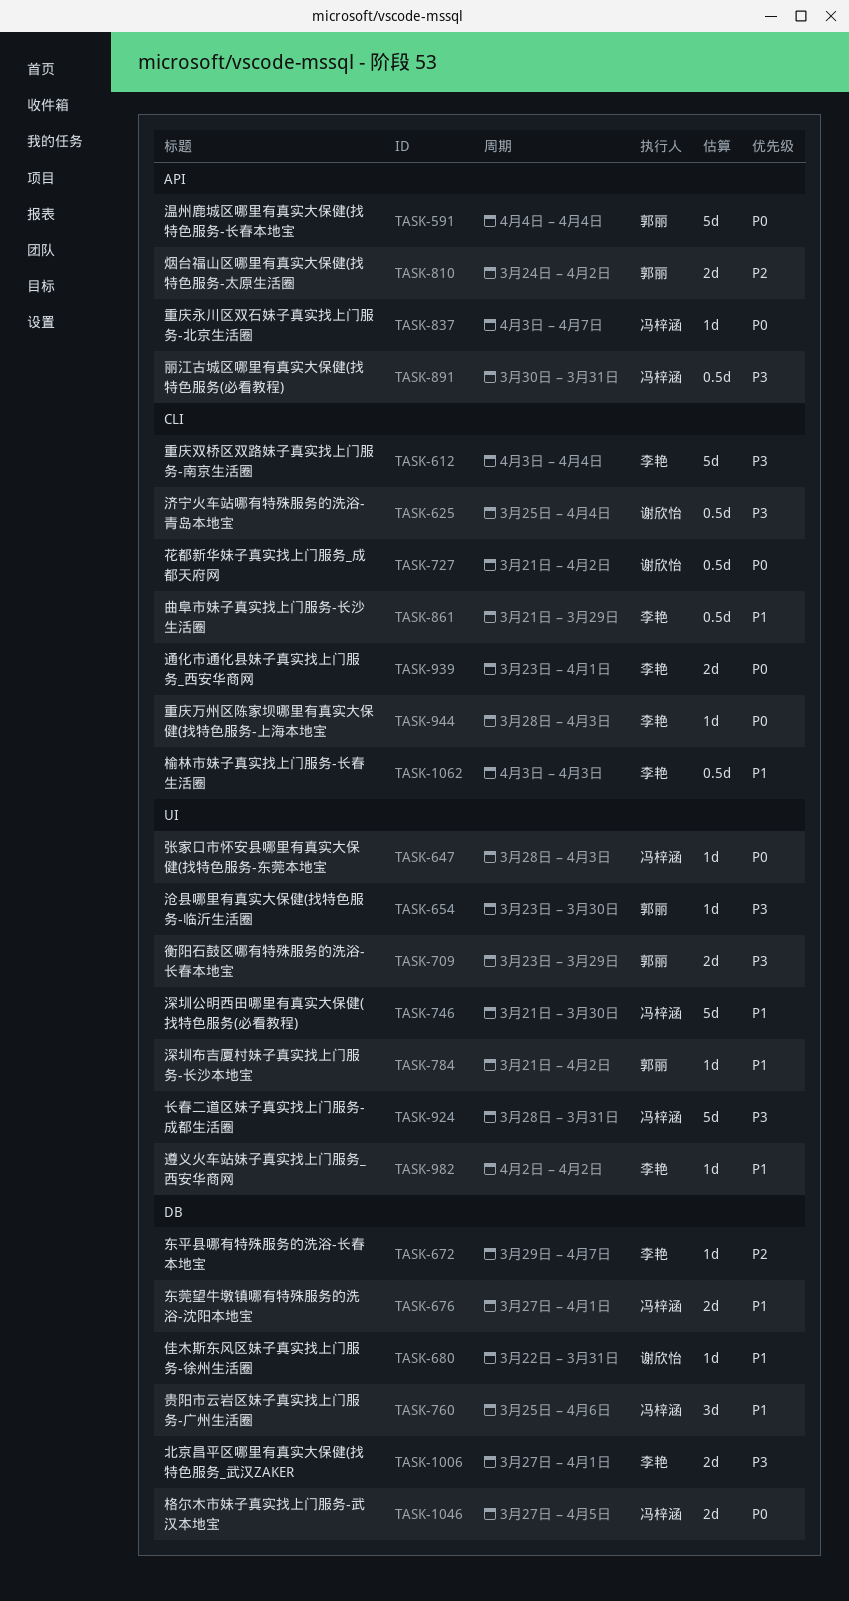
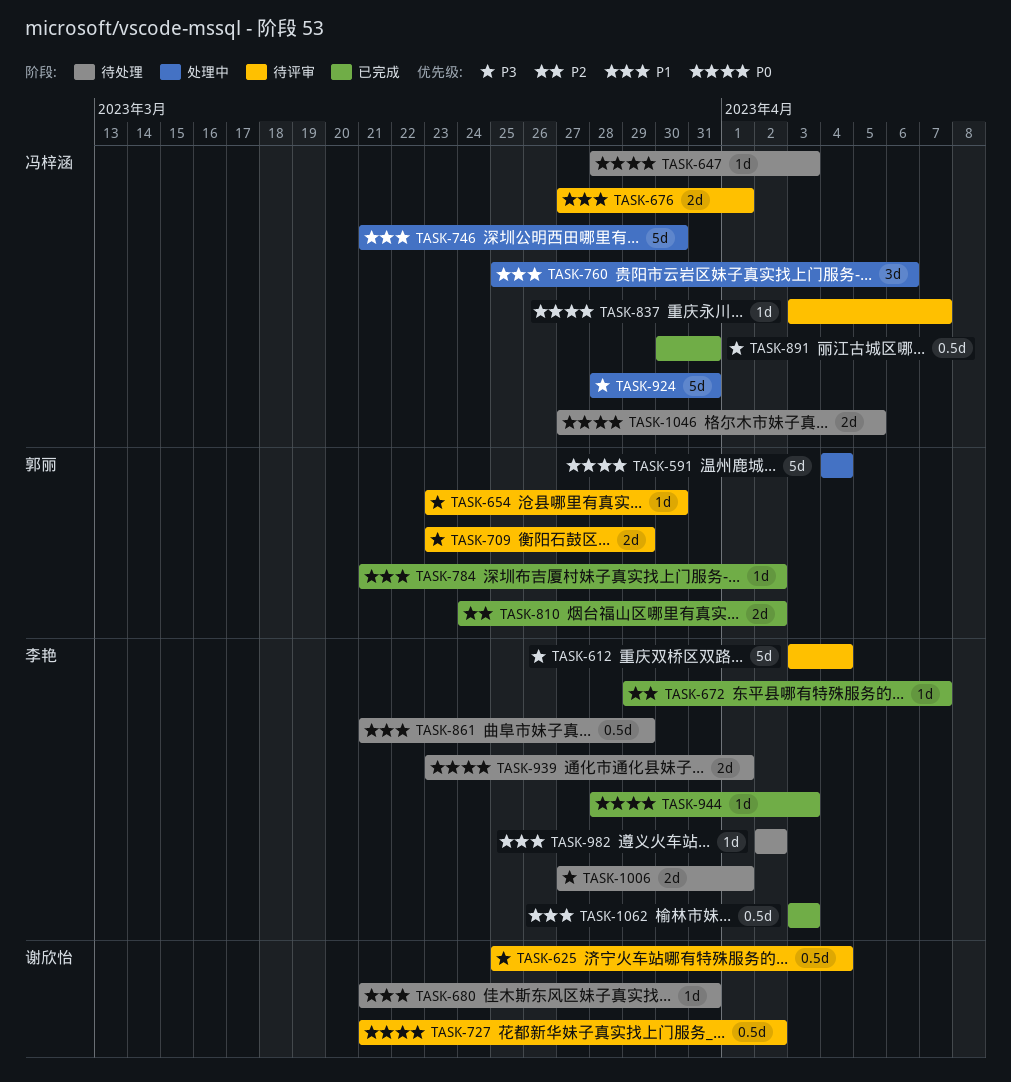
TASK-680, start: Mar 22 -> Mar 21

